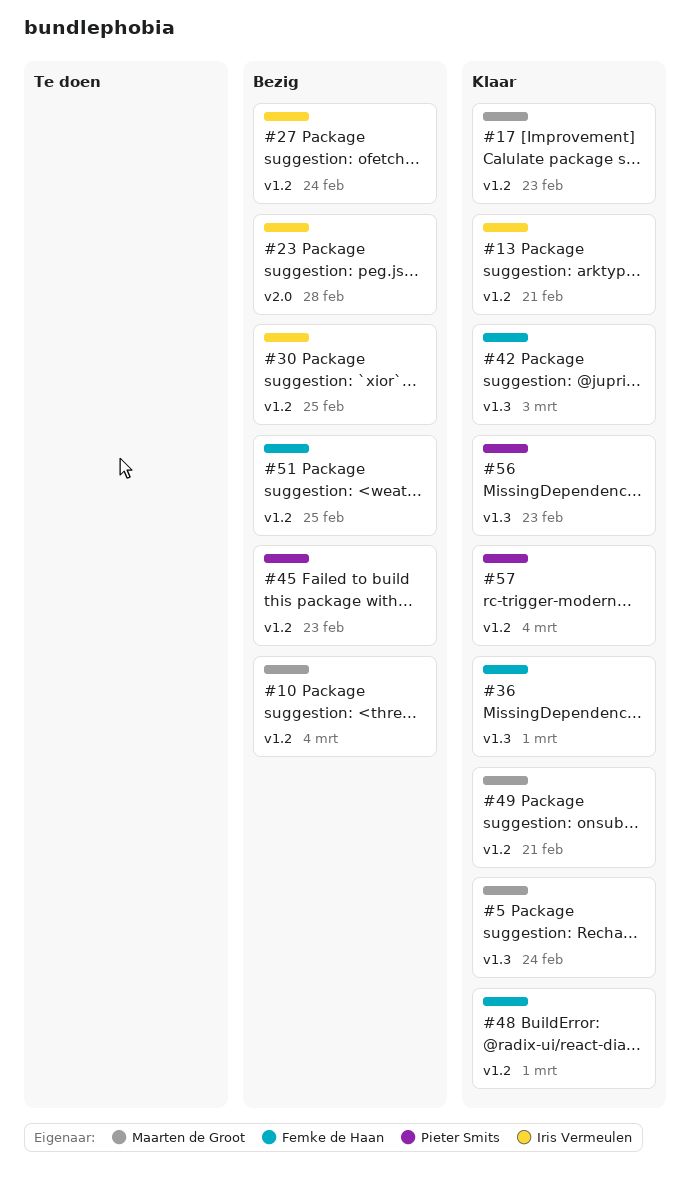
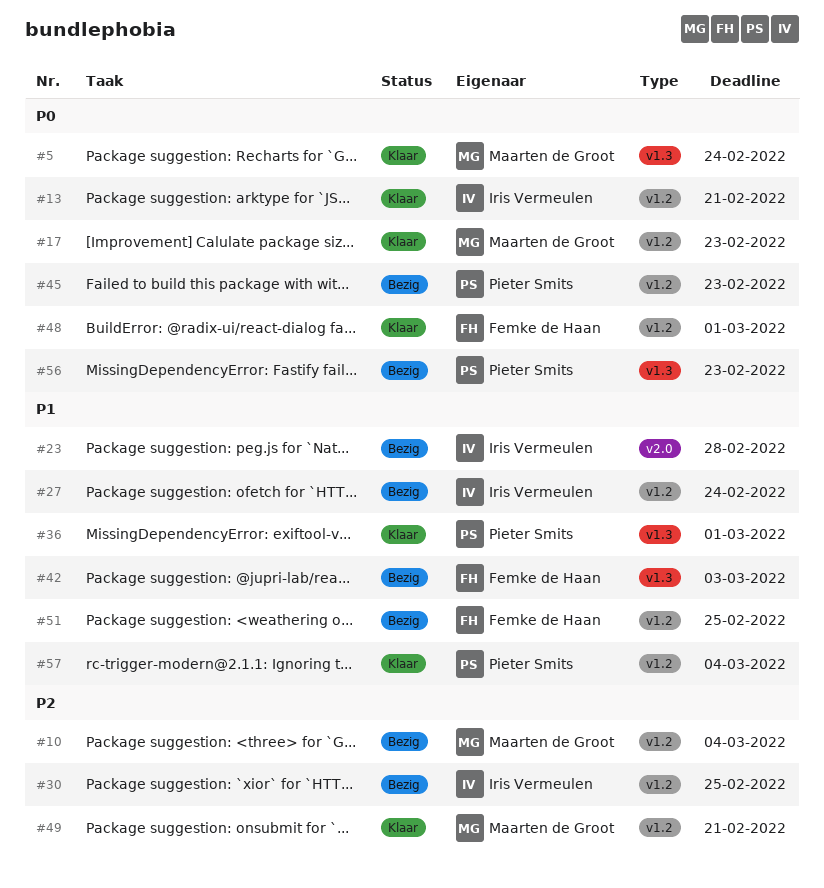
#36, owner: Femke de Haan -> Pieter Smits
#42, status: Klaar -> Bezig
#56, status: Klaar -> Bezig

